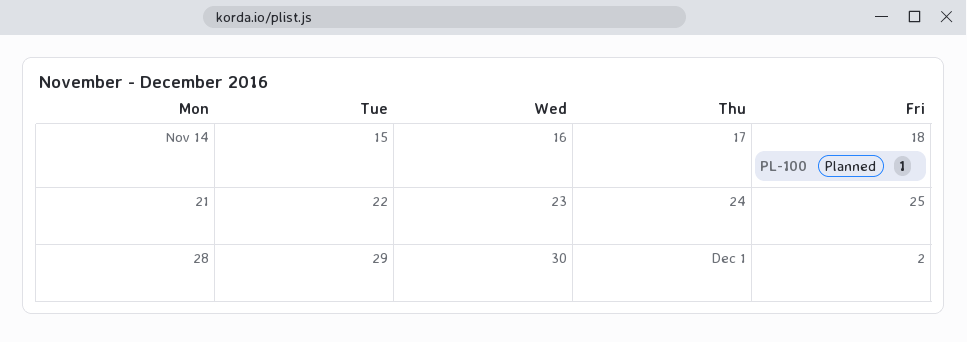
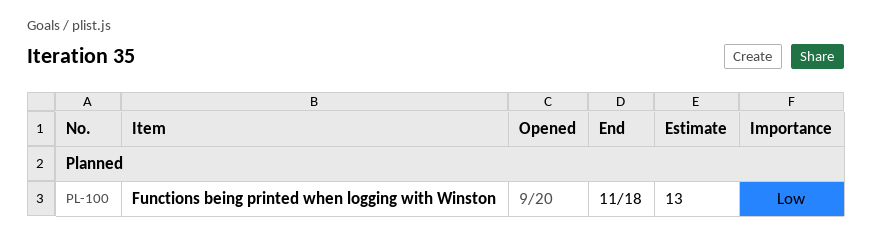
PL-100, estimate: 1 -> 13

